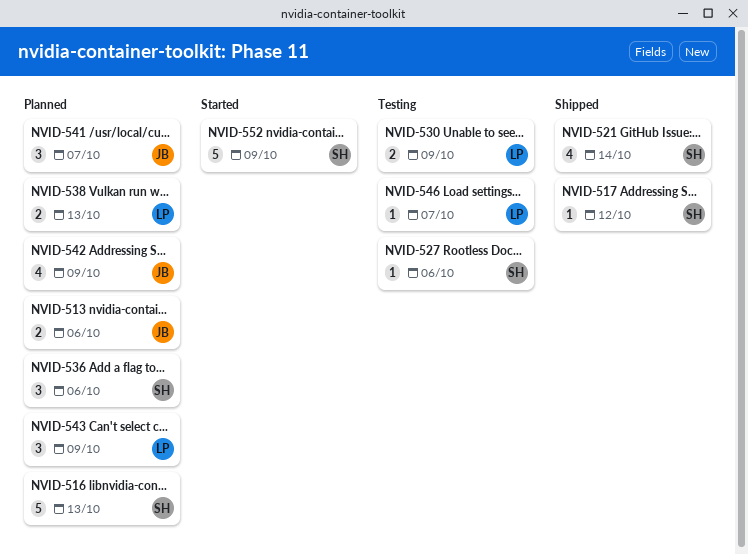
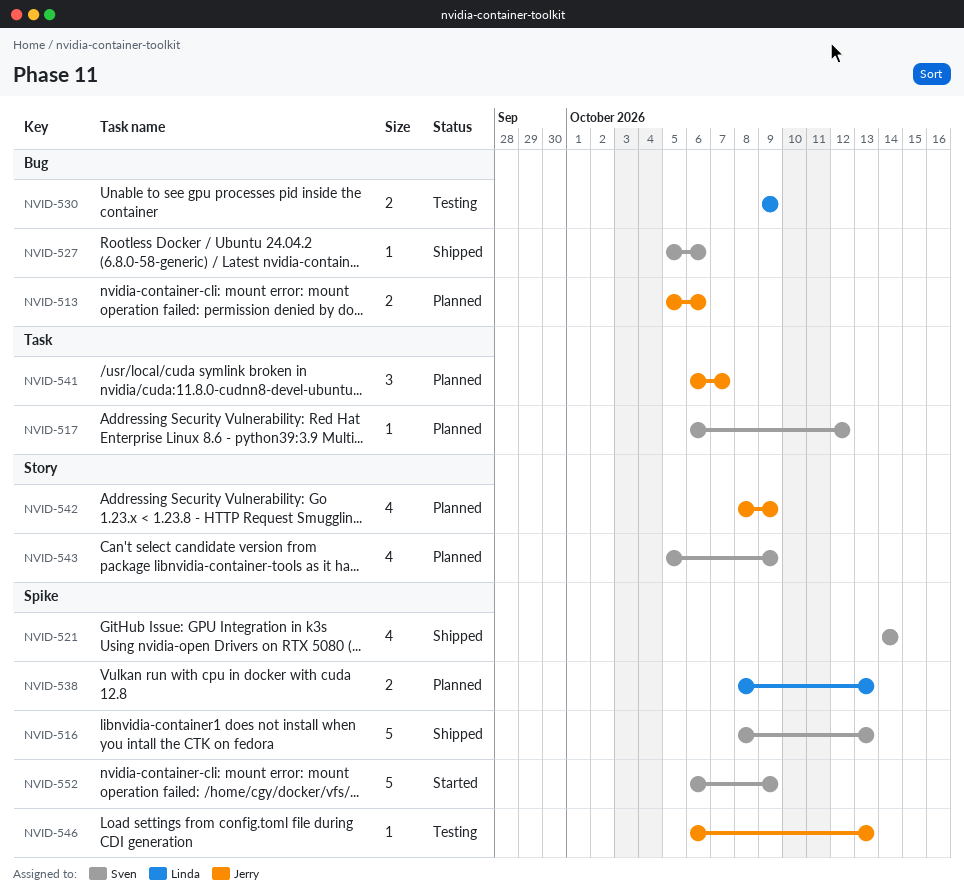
NVID-516, status: Planned -> Shipped
NVID-517, status: Shipped -> Planned
NVID-527, status: Testing -> Shipped
NVID-536: present -> none
NVID-543, owner: Linda -> Sven
NVID-543, estimate: 3 -> 4
NVID-546, owner: Linda -> Jerry
NVID-546, due: Oct 7 -> Oct 13

